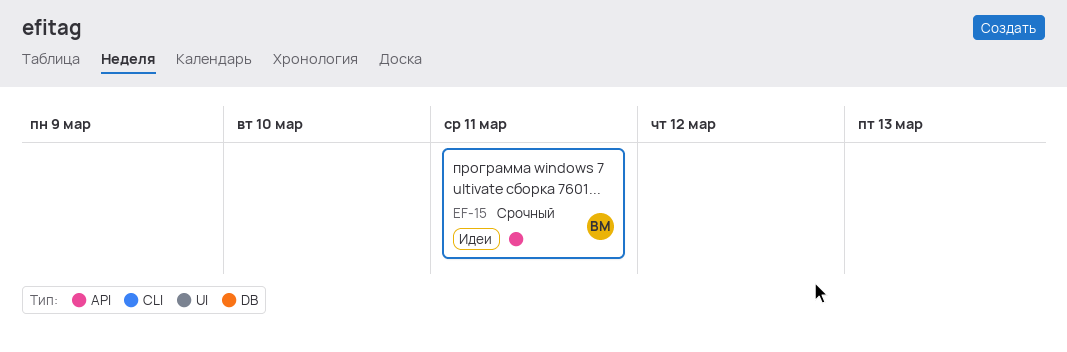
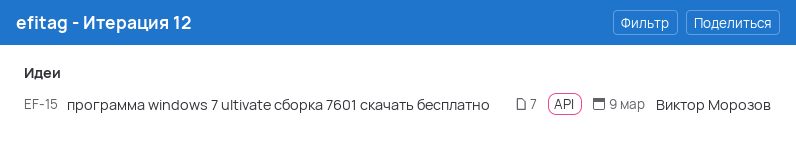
EF-15, due: Mar 11 -> Mar 9

